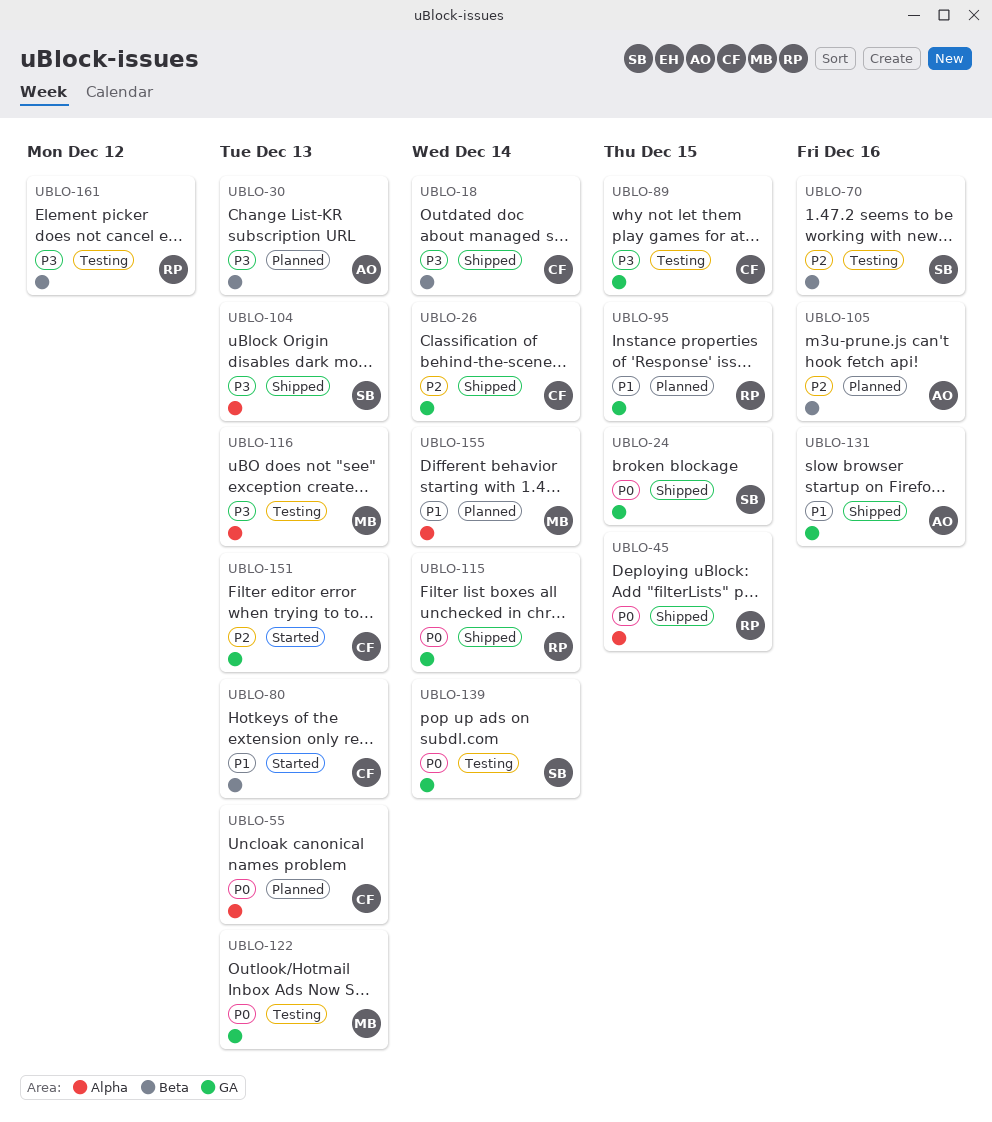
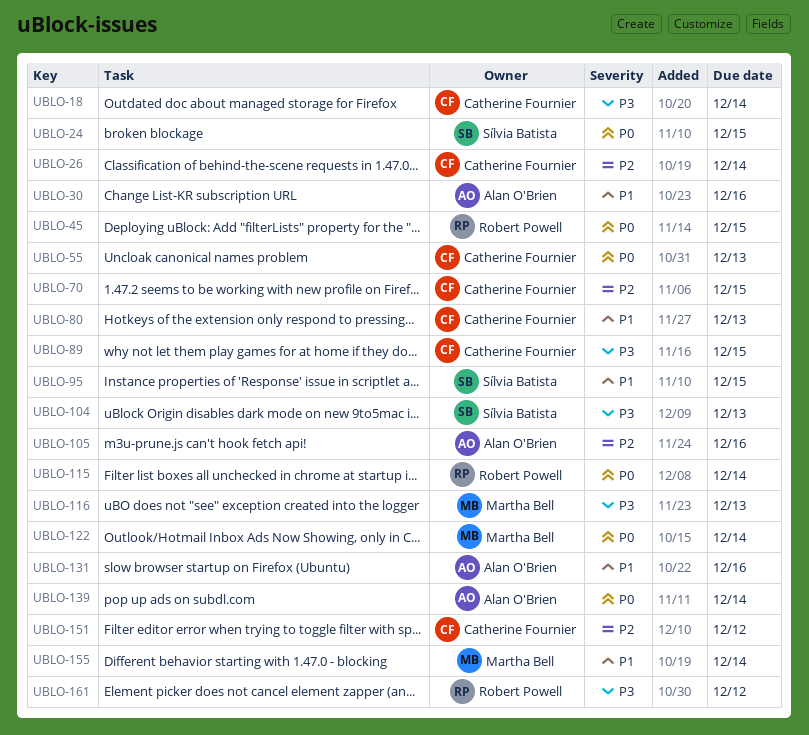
UBLO-30, priority: P3 -> P1
UBLO-30, due: Dec 13 -> Dec 16
UBLO-70, owner: Sílvia Batista -> Catherine Fournier
UBLO-70, due: Dec 16 -> Dec 15
UBLO-95, owner: Robert Powell -> Sílvia Batista
UBLO-122, due: Dec 13 -> Dec 14
UBLO-139, owner: Sílvia Batista -> Alan O'Brien
UBLO-151, due: Dec 13 -> Dec 12

